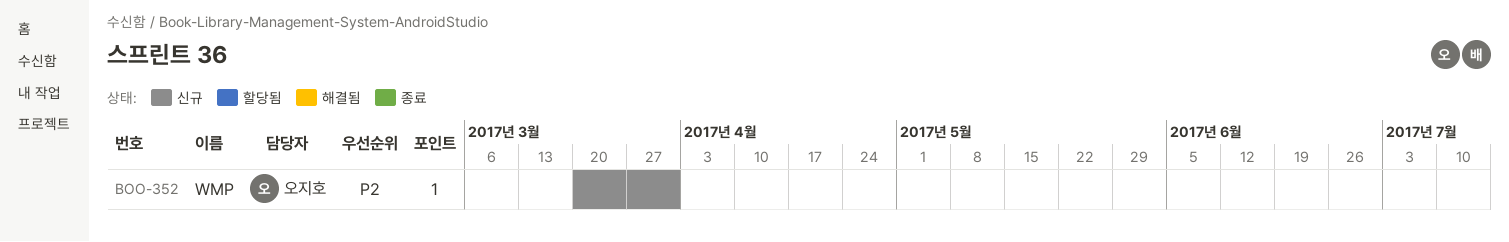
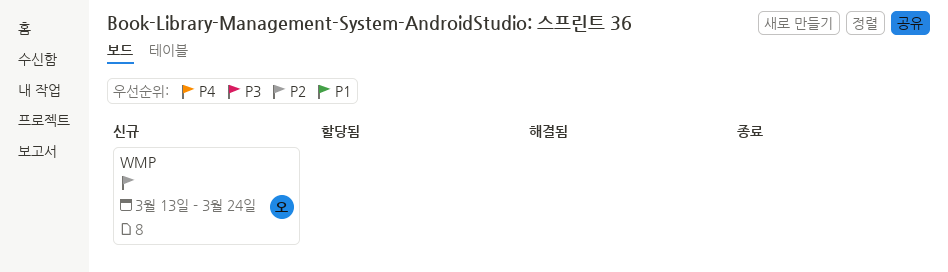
WMP, start: Mar 20 -> Mar 13
WMP, due: Mar 31 -> Mar 24

